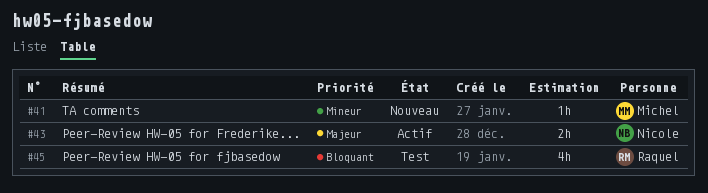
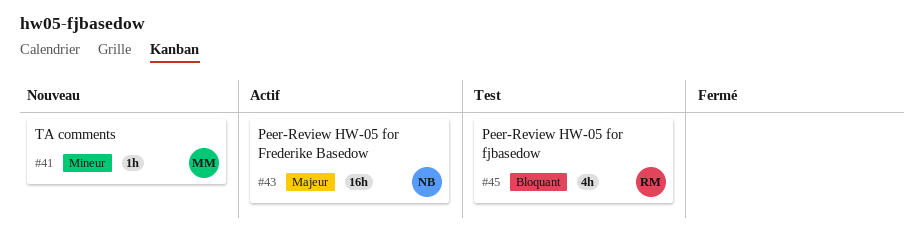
#43, estimate: 2h -> 16h

